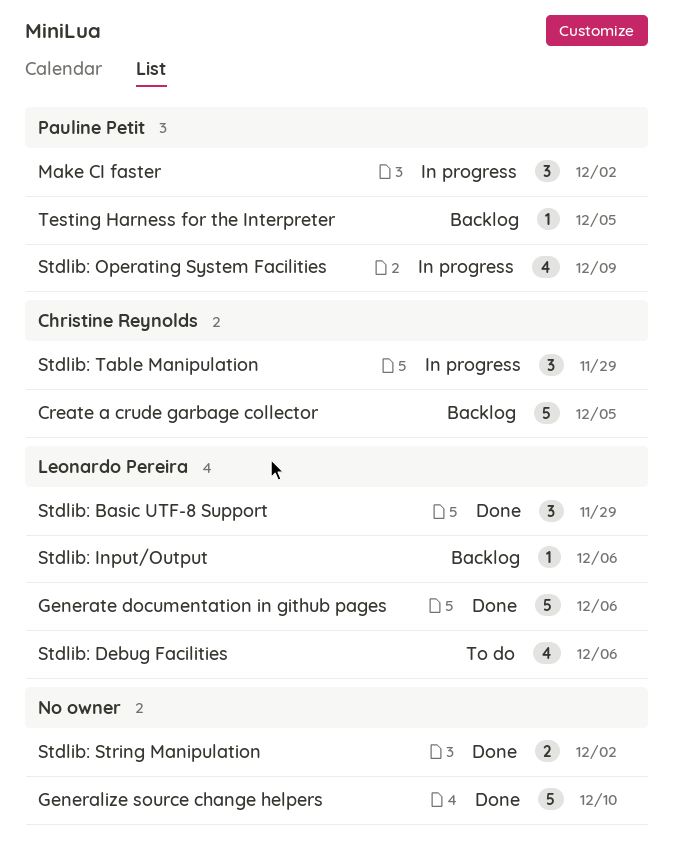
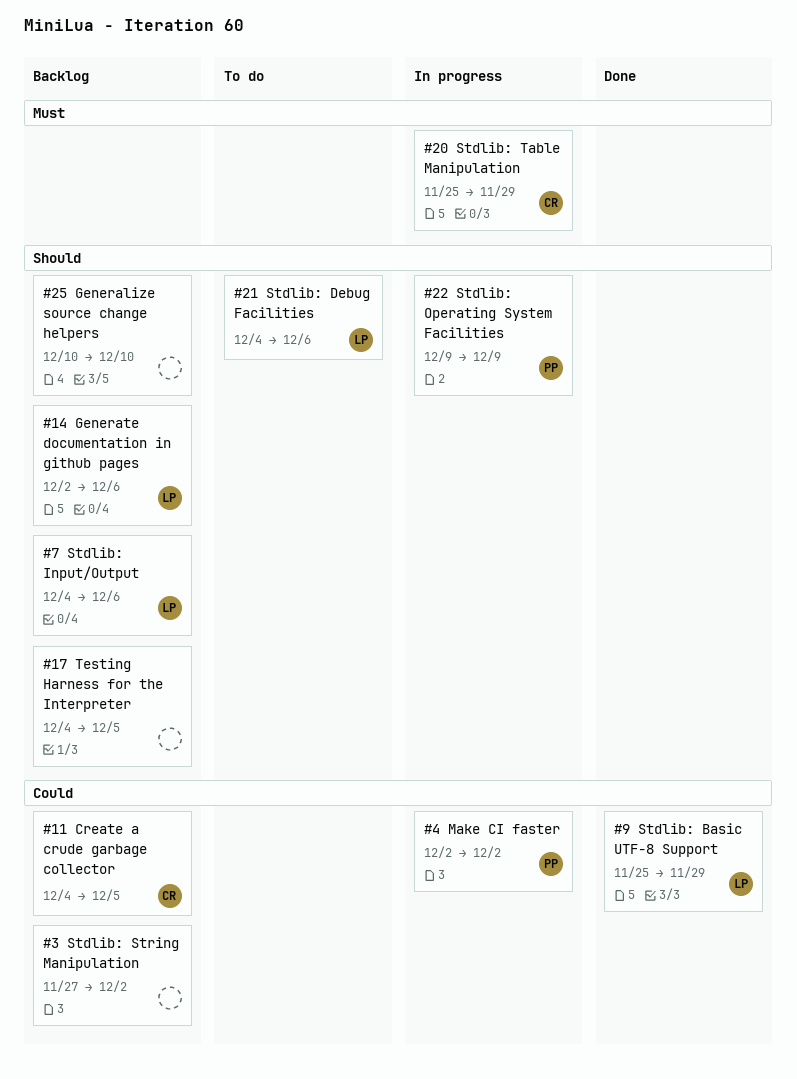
Generalize source change helpers, status: Done -> Backlog
Generate documentation in github pages, status: Done -> Backlog
Stdlib: String Manipulation, status: Done -> Backlog
Testing Harness for the Interpreter, owner: Pauline Petit -> none

